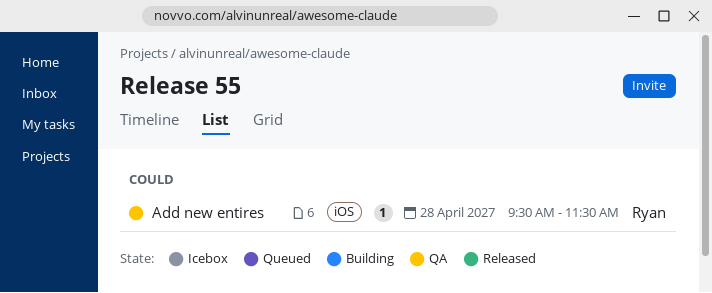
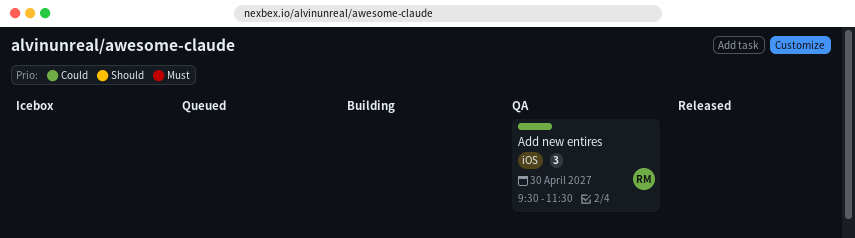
Add new entires, estimate: 1 -> 3
Add new entires, day: Apr 28 -> Apr 30

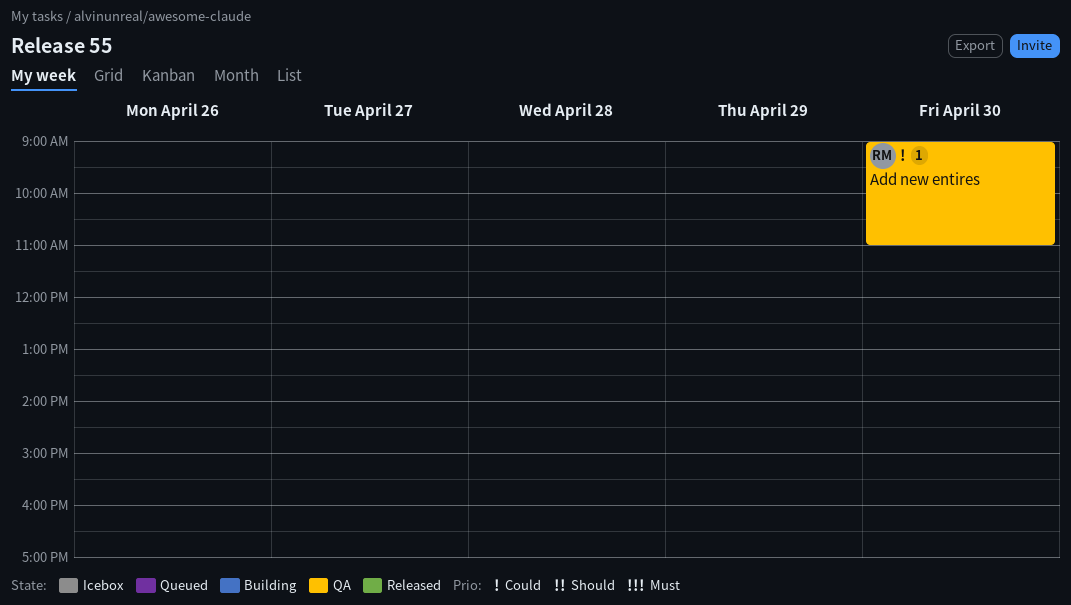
Add new entires, estimate: 3 -> 1
Add new entires, begins: 09:30 -> 09:00
Add new entires, ends: 11:30 -> 11:00

